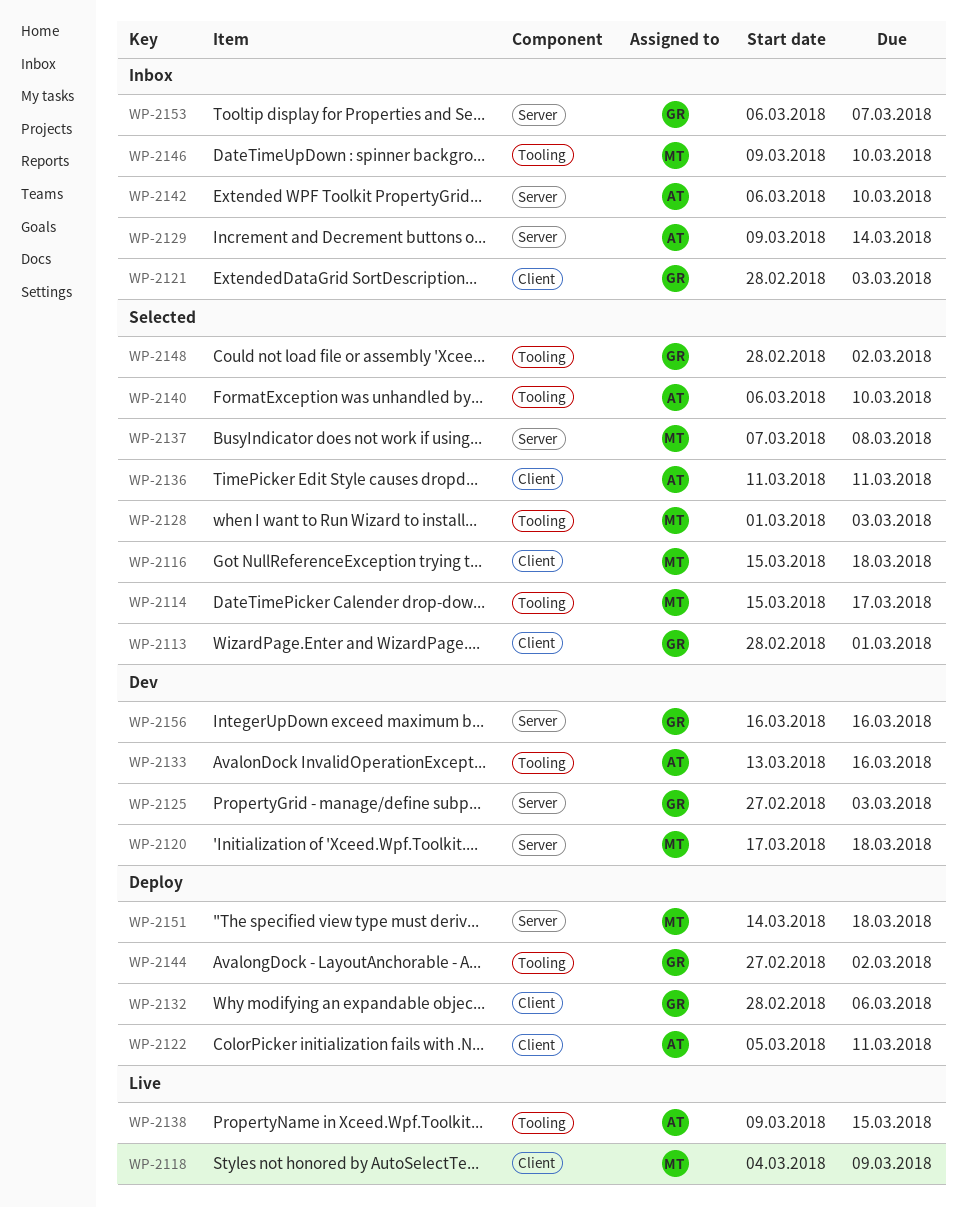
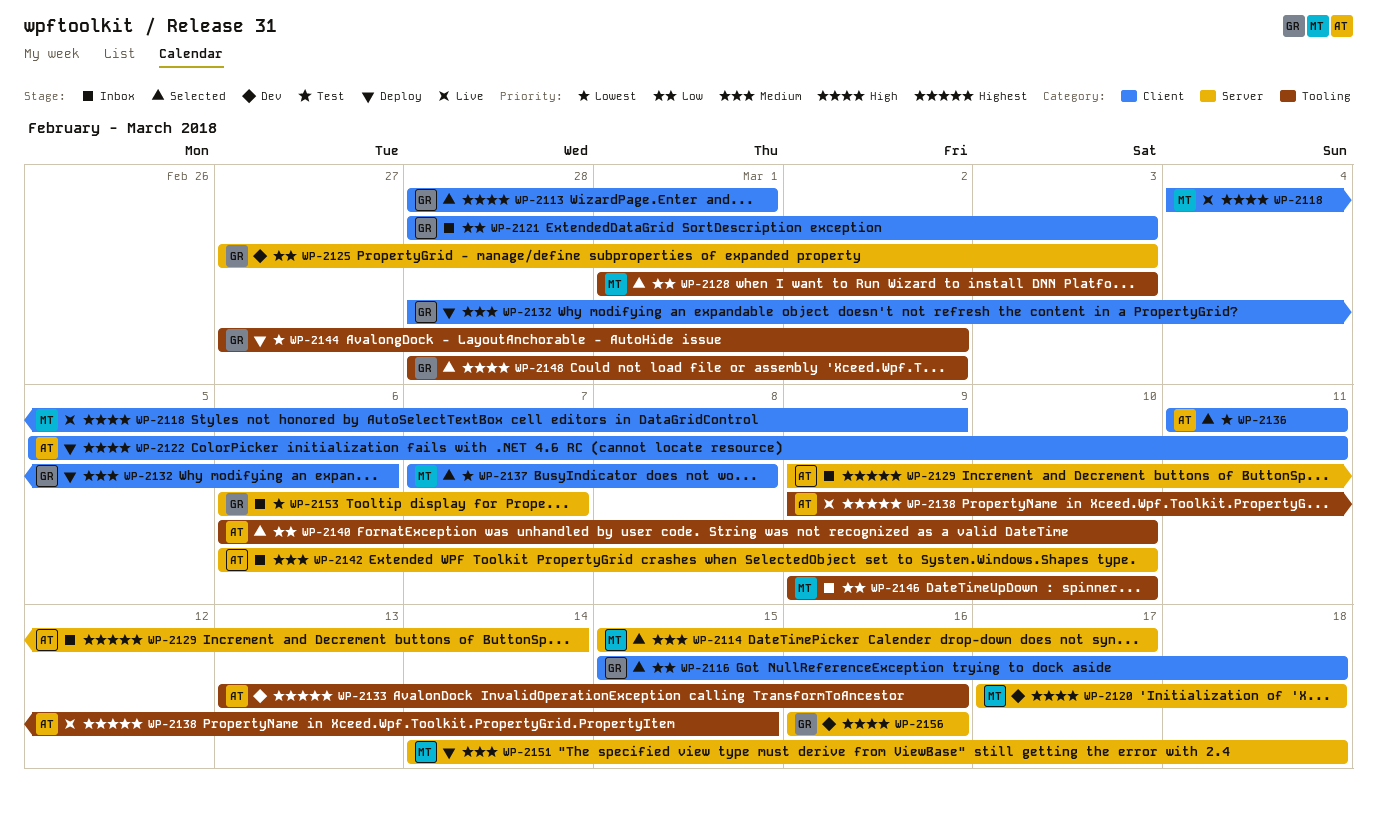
WP-2114, label: Tooling -> Server
WP-2116, owner: MT -> GR
WP-2137, label: Server -> Client

